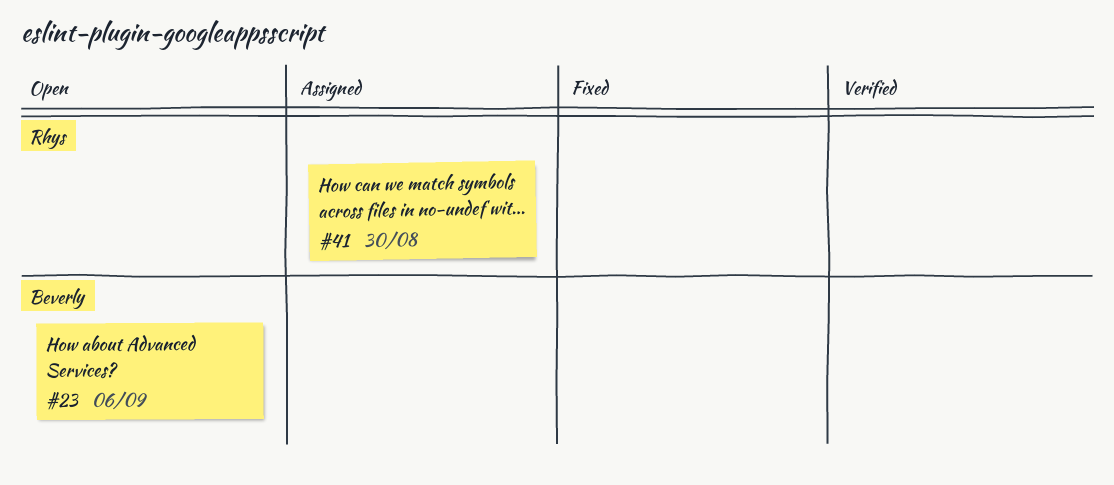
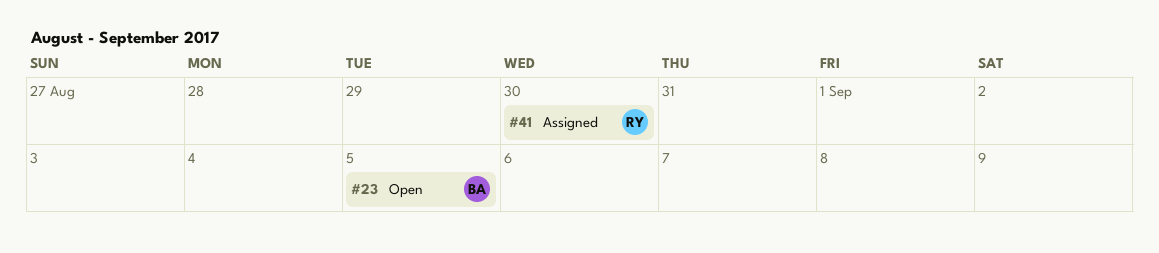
#23, due: Sep 6 -> Sep 5

